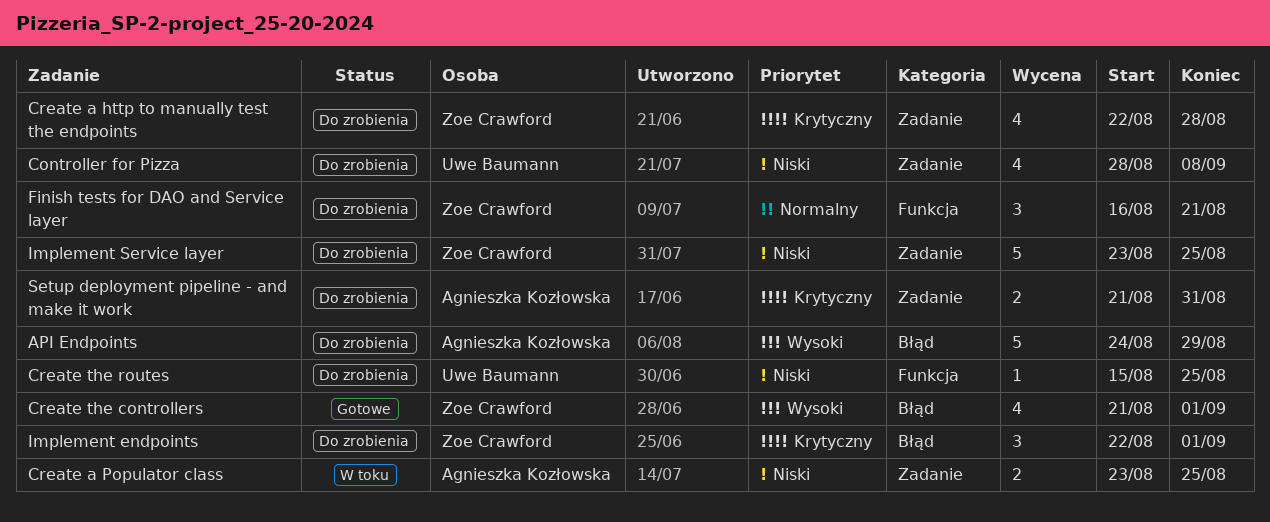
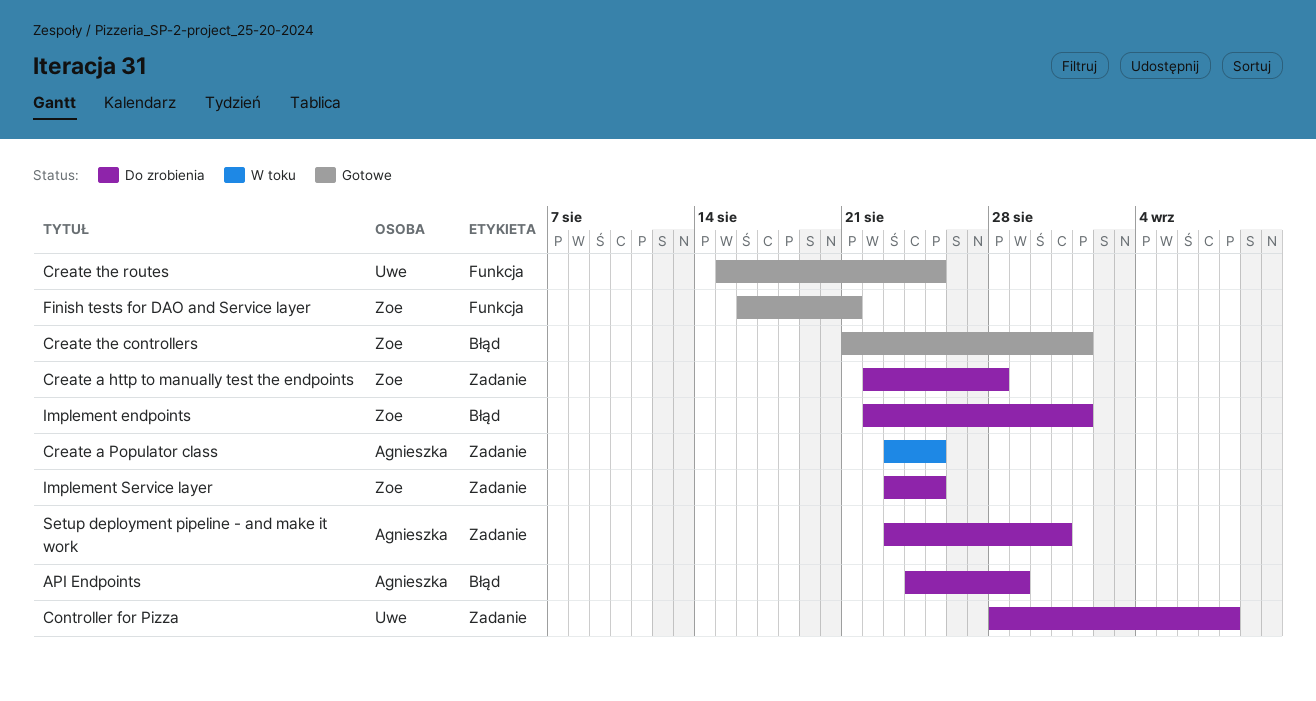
Create the routes, status: Do zrobienia -> Gotowe
Finish tests for DAO and Service layer, status: Do zrobienia -> Gotowe
Setup deployment pipeline - and make it work, start: Aug 21 -> Aug 23

